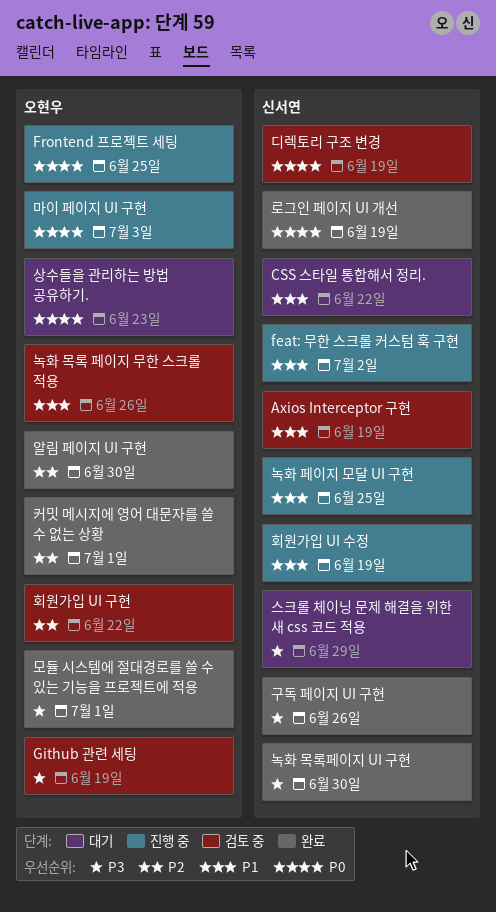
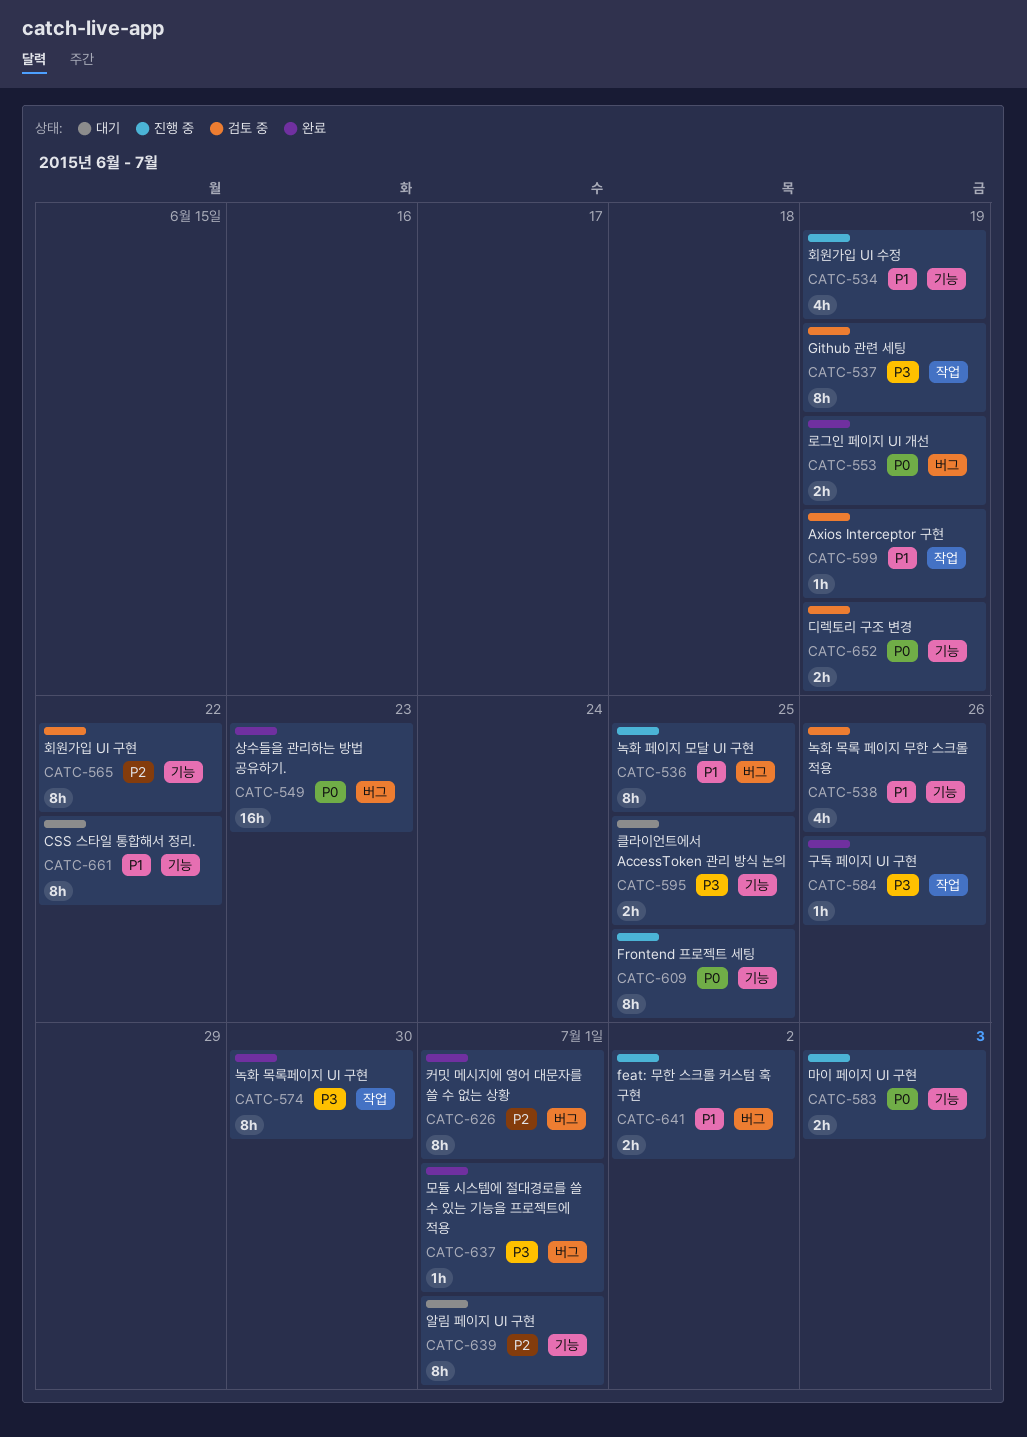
상수들을 관리하는 방법 공유하기., status: 대기 -> 완료
스크롤 체이닝 문제 해결을 위한 새 css 코드 적용: present -> none
알림 페이지 UI 구현, status: 완료 -> 대기
알림 페이지 UI 구현, due: Jun 30 -> Jul 1
클라이언트에서 AccessToken 관리 방식 논의: none -> present

